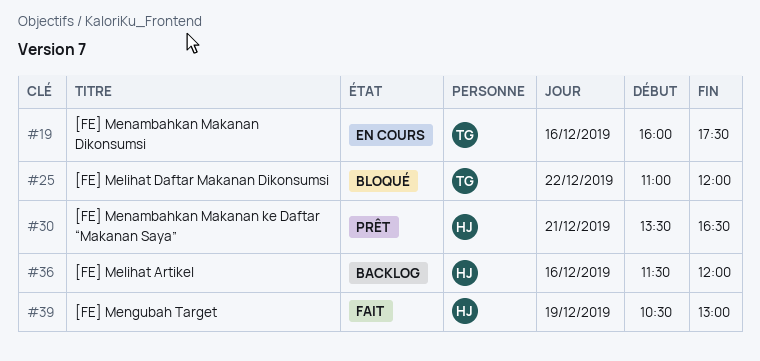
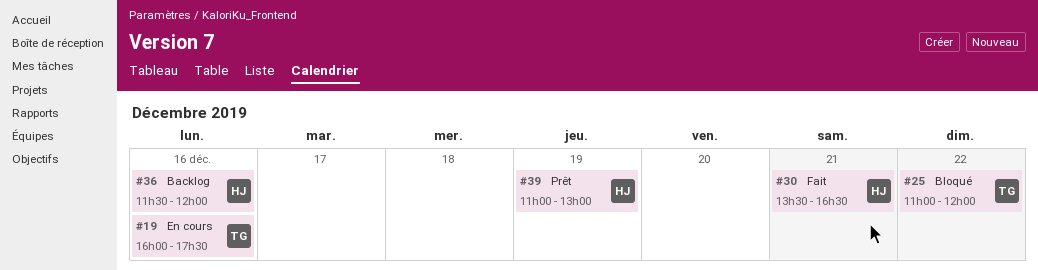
#30, status: Prêt -> Fait
#39, status: Fait -> Prêt
#39, begins: 10:30 -> 11:00

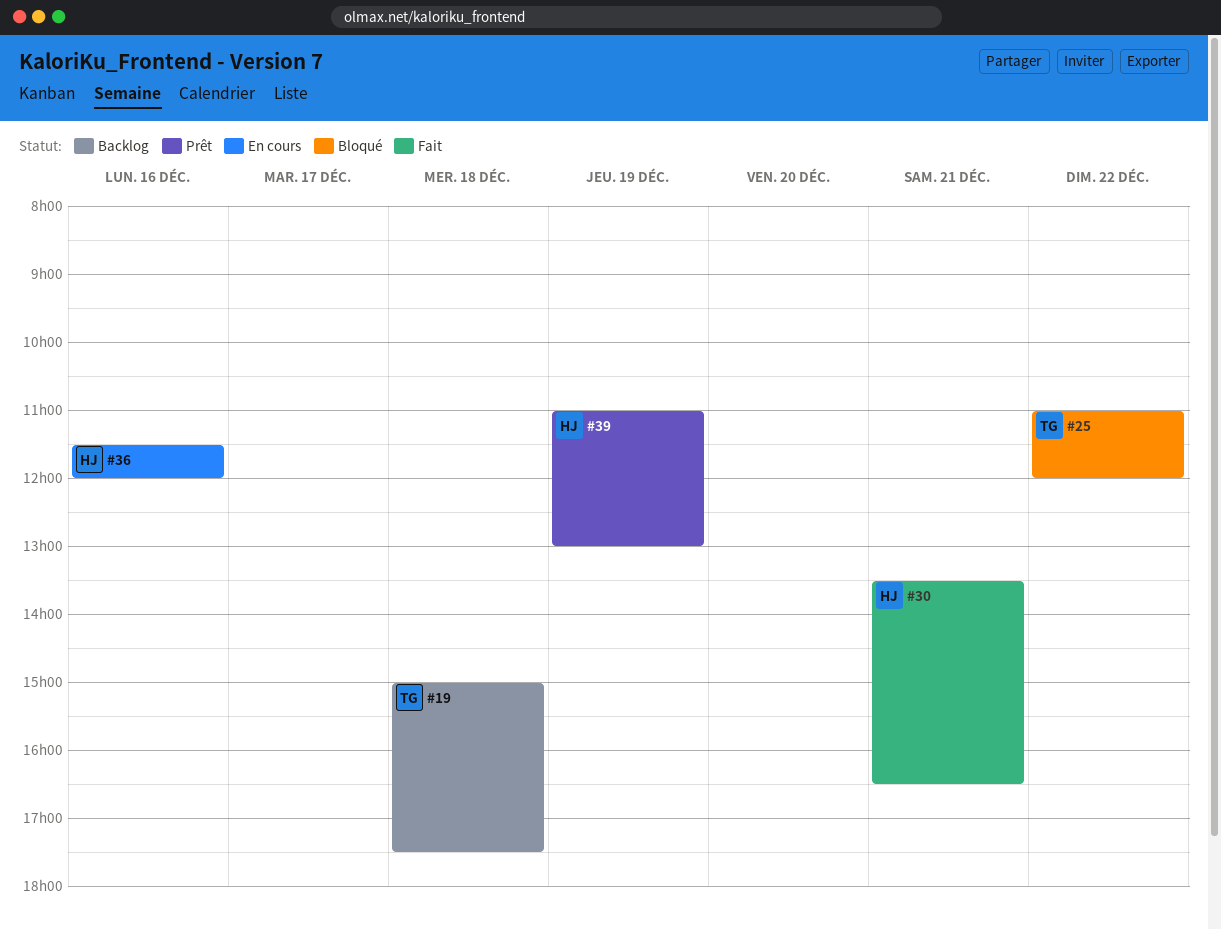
#19, status: En cours -> Backlog
#19, day: Dec 16 -> Dec 18
#19, begins: 16:00 -> 15:00
#36, status: Backlog -> En cours

